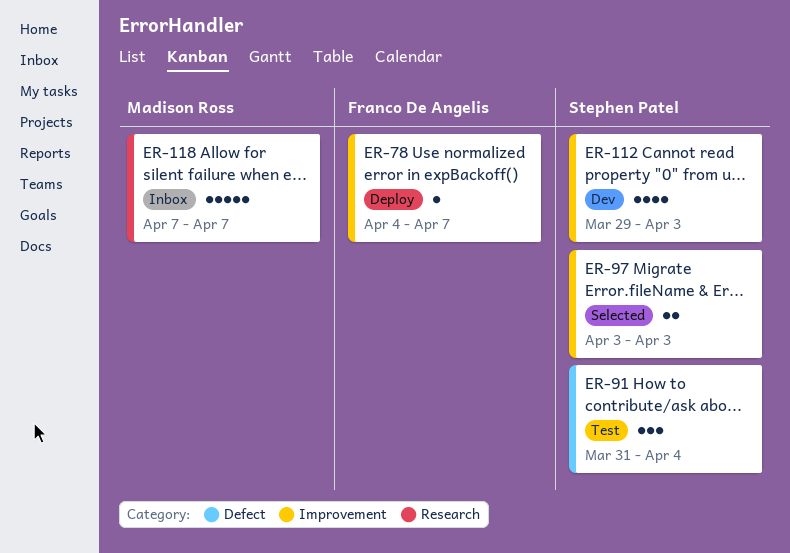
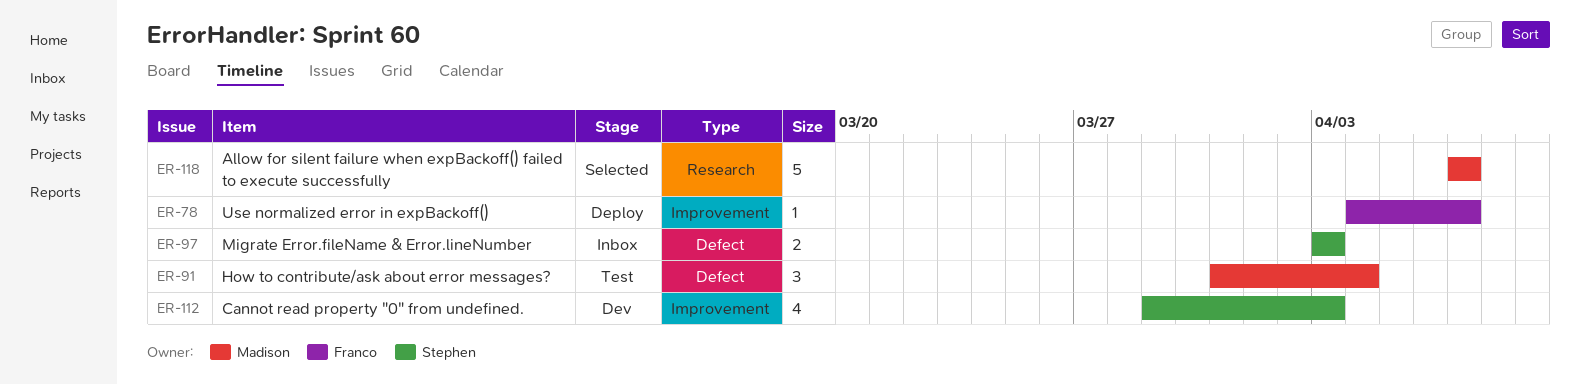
ER-91, owner: Stephen Patel -> Madison Ross
ER-97, status: Selected -> Inbox
ER-97, label: Improvement -> Defect
ER-118, status: Inbox -> Selected

